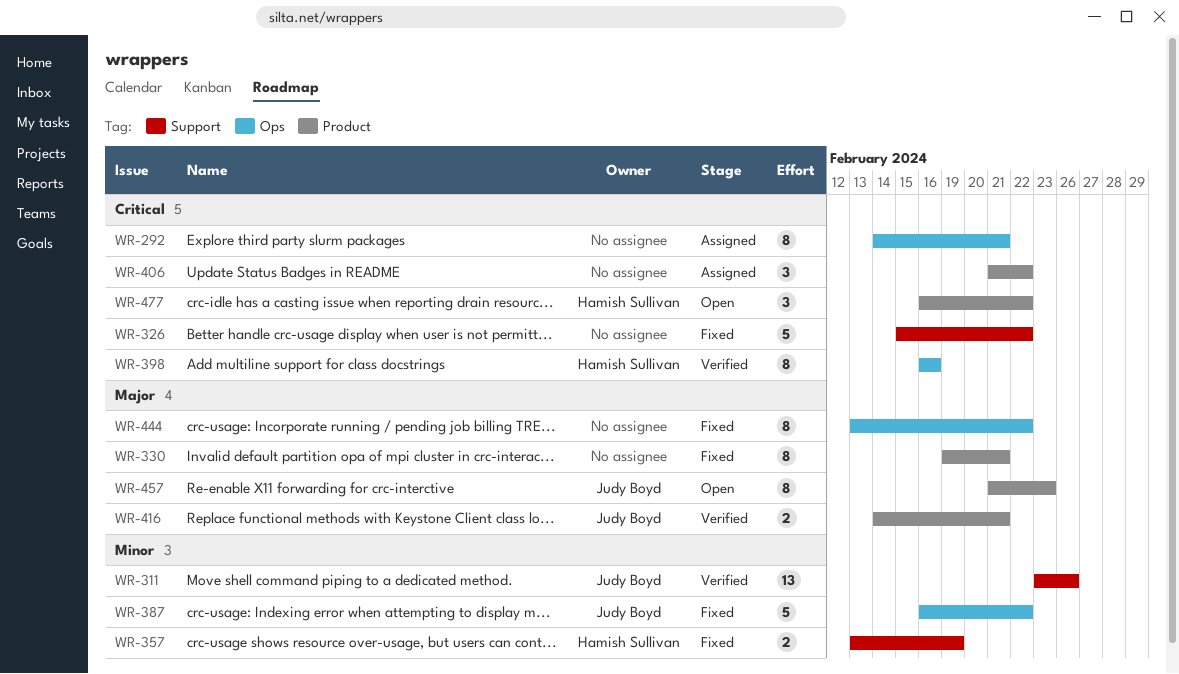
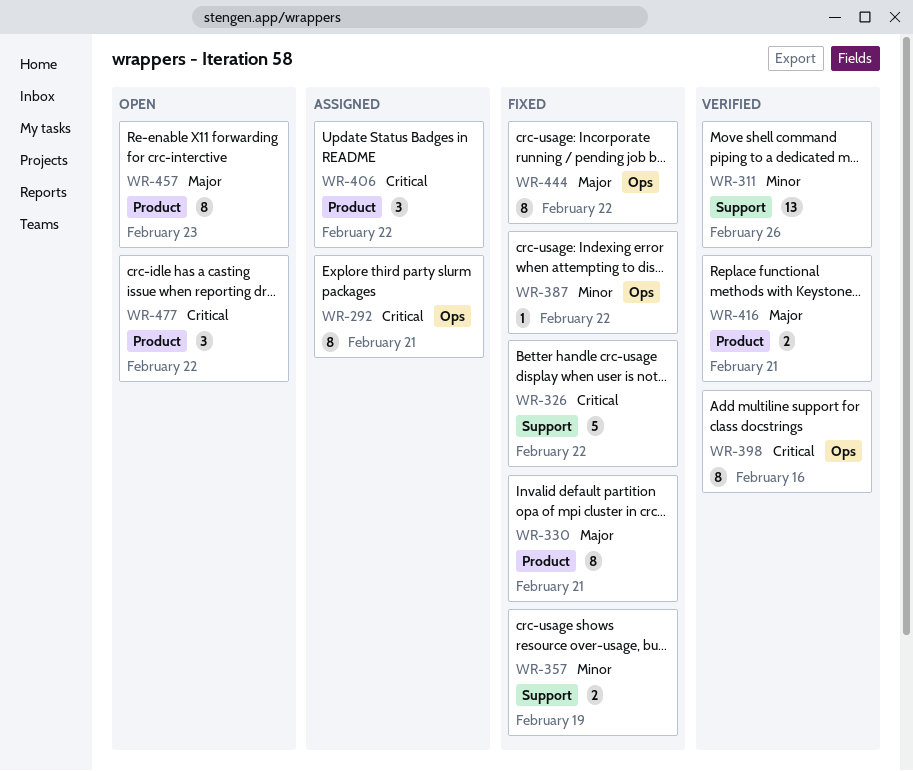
WR-387, estimate: 5 -> 1

